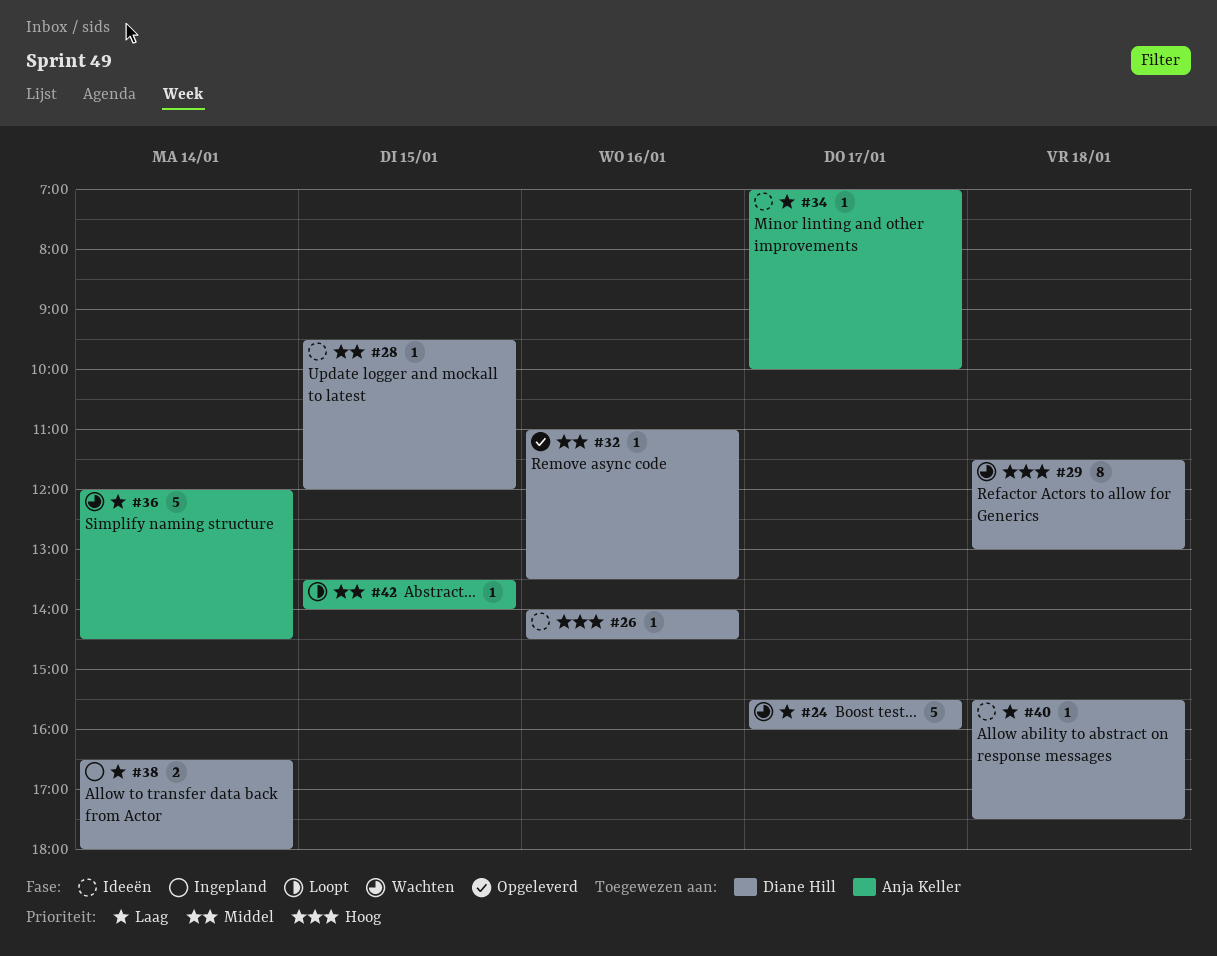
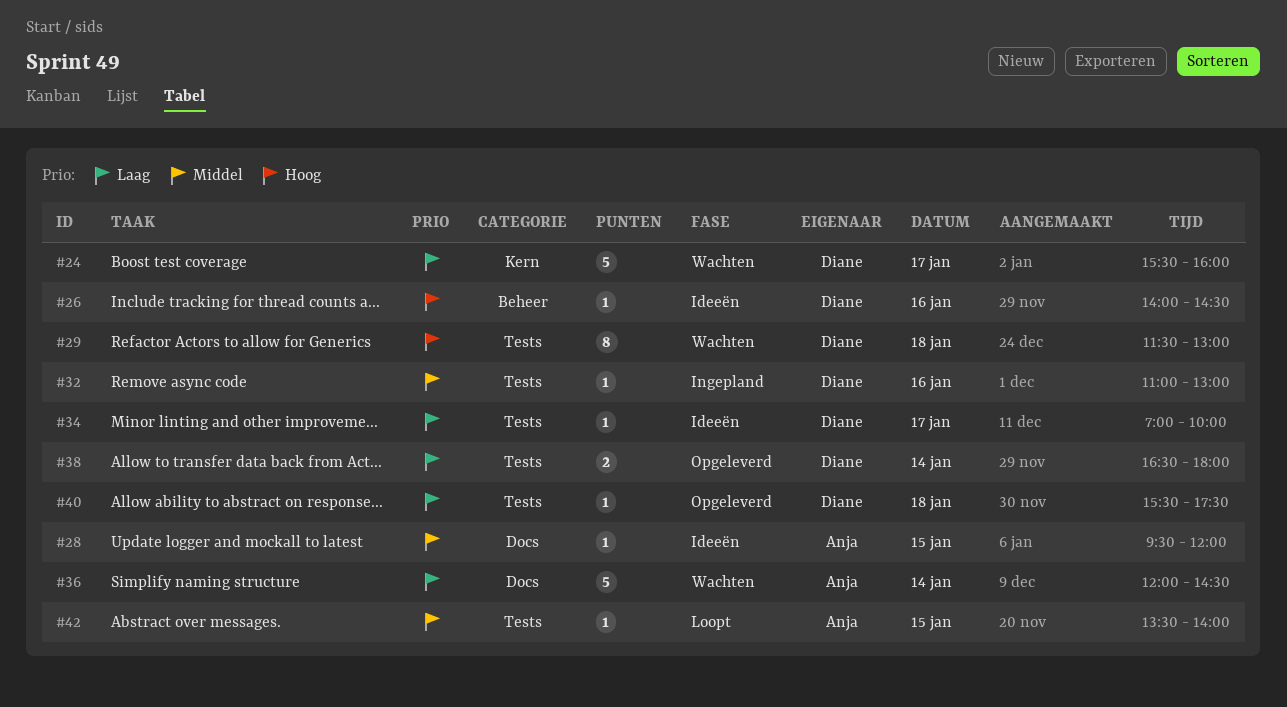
#28, owner: Diane Hill -> Anja Keller
#32, status: Opgeleverd -> Ingepland
#32, ends: 13:30 -> 13:00
#34, owner: Anja Keller -> Diane Hill
#38, status: Ingepland -> Opgeleverd
#40, status: Ideeën -> Opgeleverd

